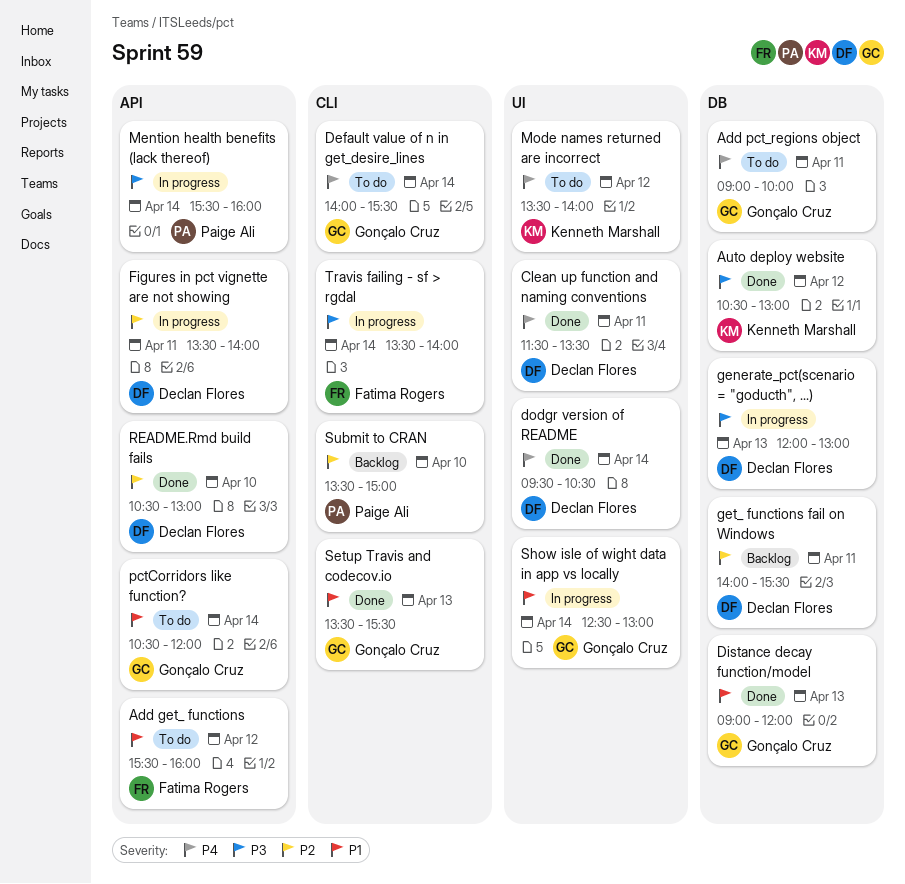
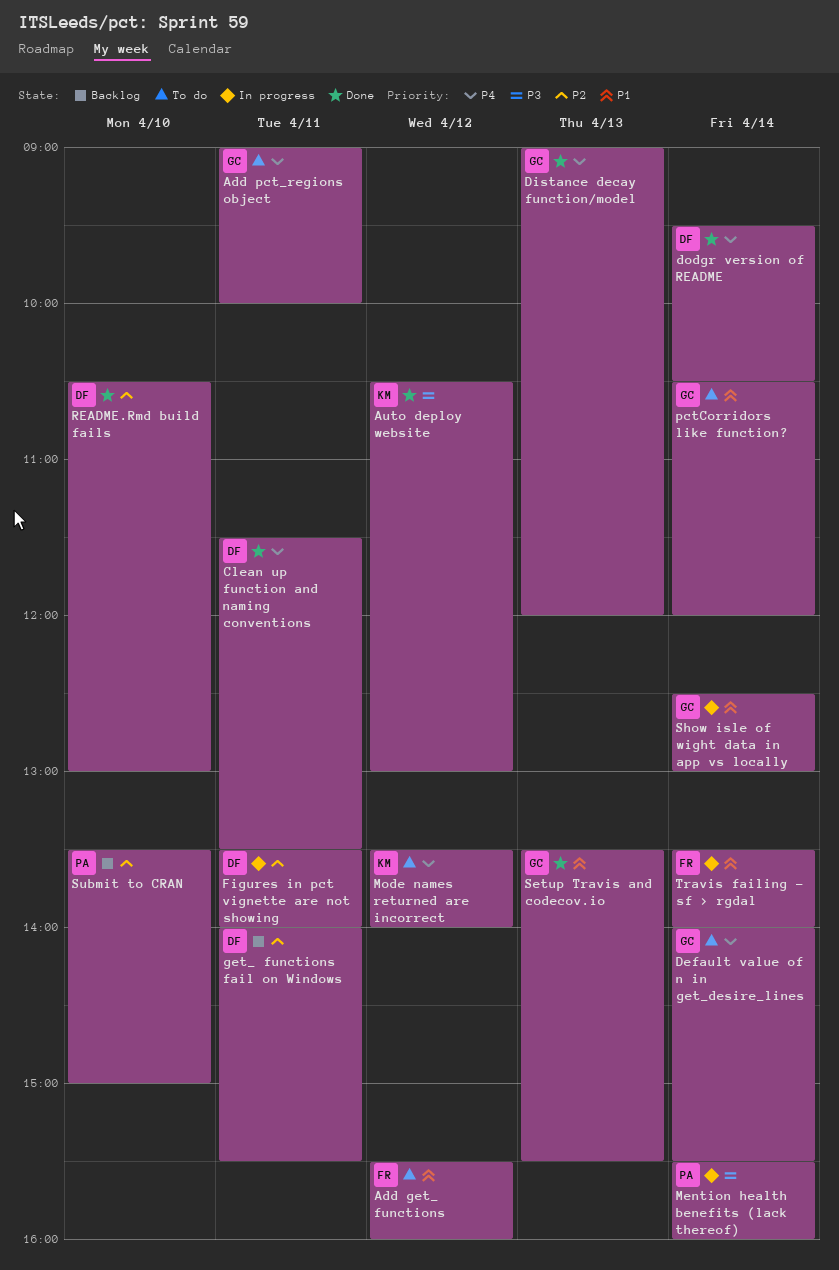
Distance decay function/model, priority: P1 -> P4
generate_pct(scenario = "goducth", ...): present -> none
Travis failing - sf > rgdal, priority: P3 -> P1

